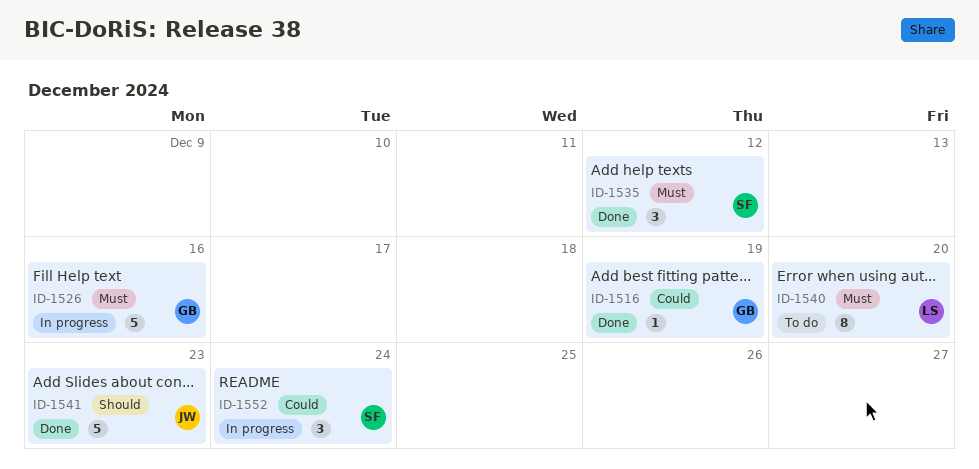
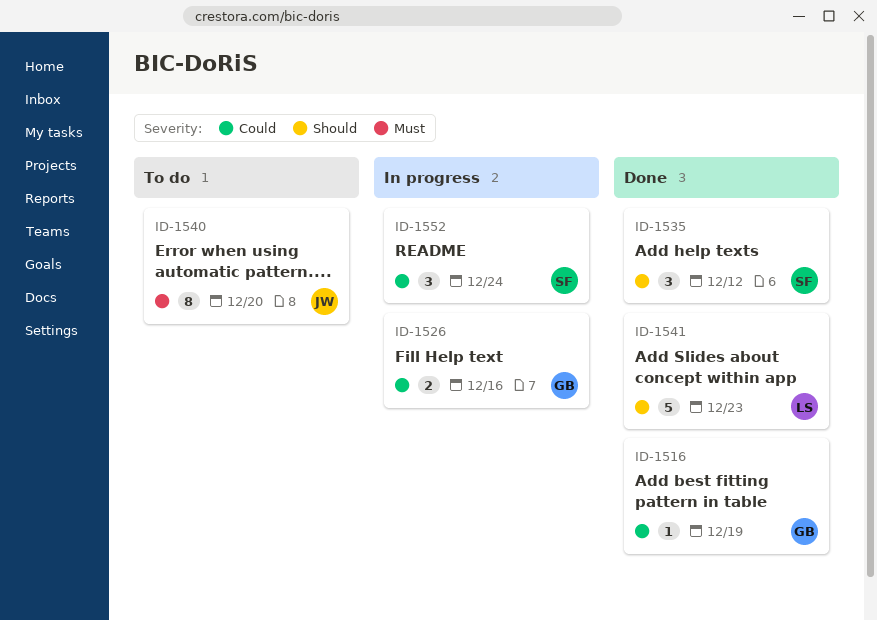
ID-1526, priority: Must -> Could
ID-1526, estimate: 5 -> 2
ID-1535, priority: Must -> Should
ID-1540, owner: LS -> JW
ID-1541, owner: JW -> LS

